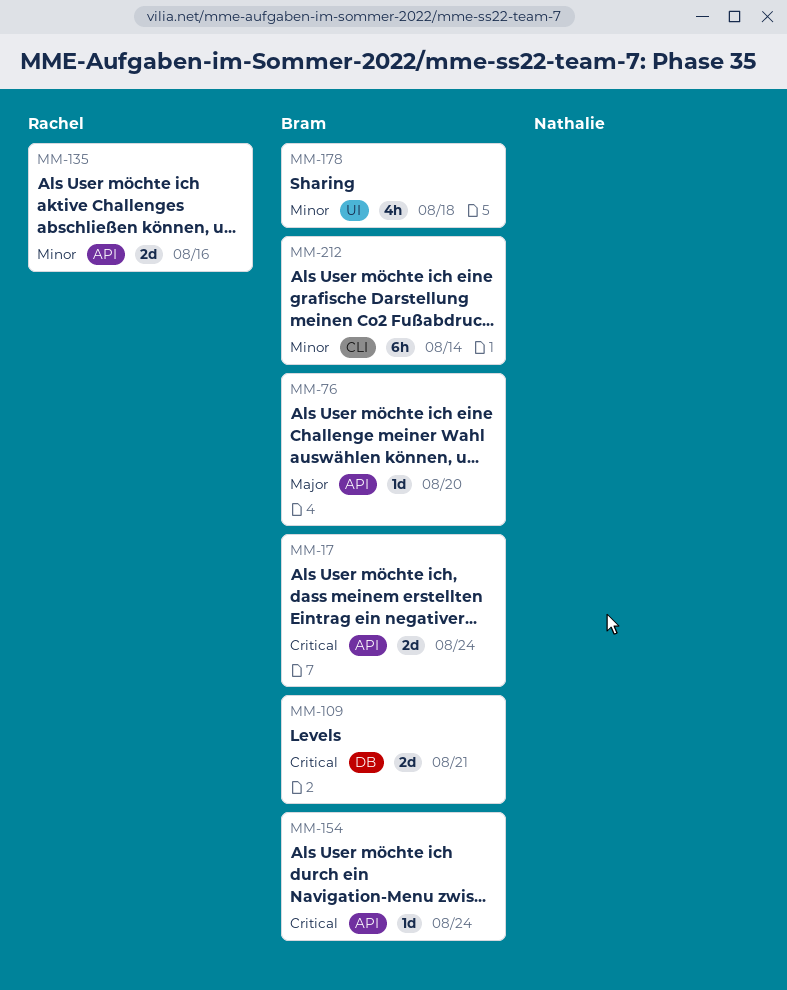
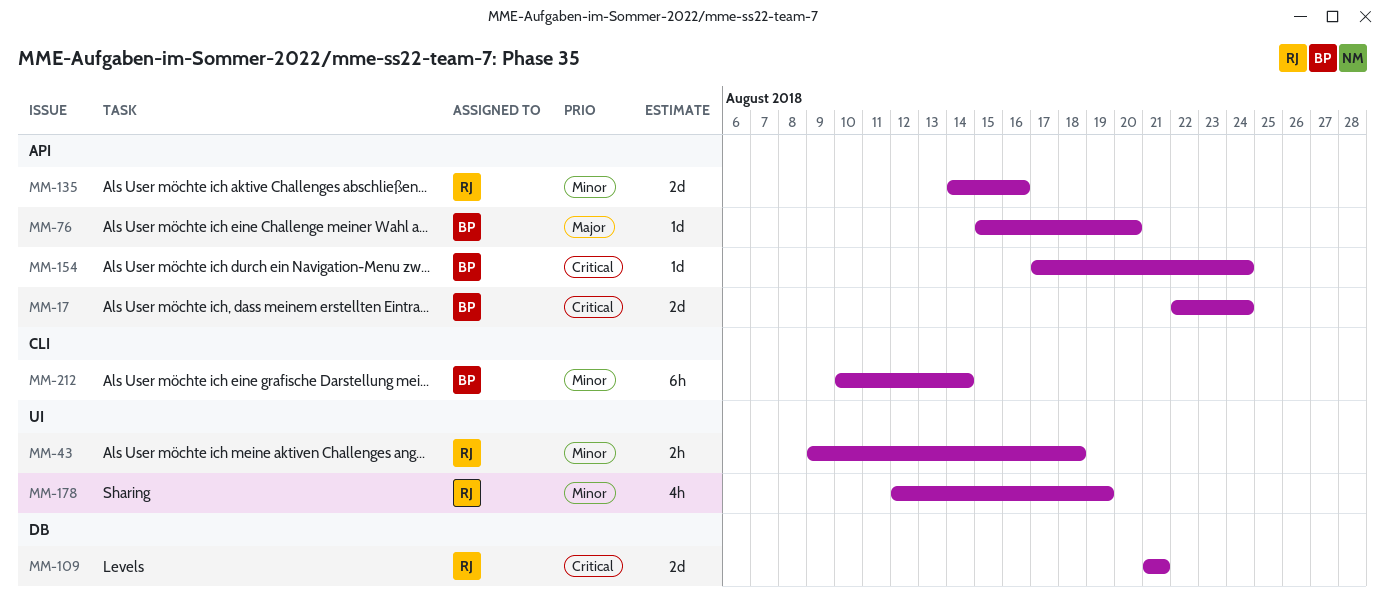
MM-43: none -> present
MM-109, owner: Bram -> Rachel
MM-178, owner: Bram -> Rachel
MM-178, due: Aug 18 -> Aug 19

